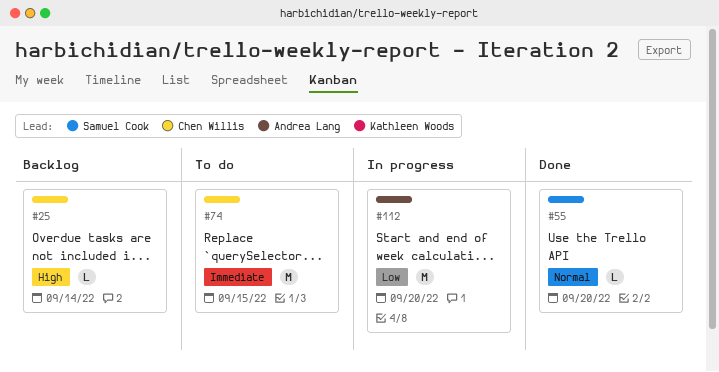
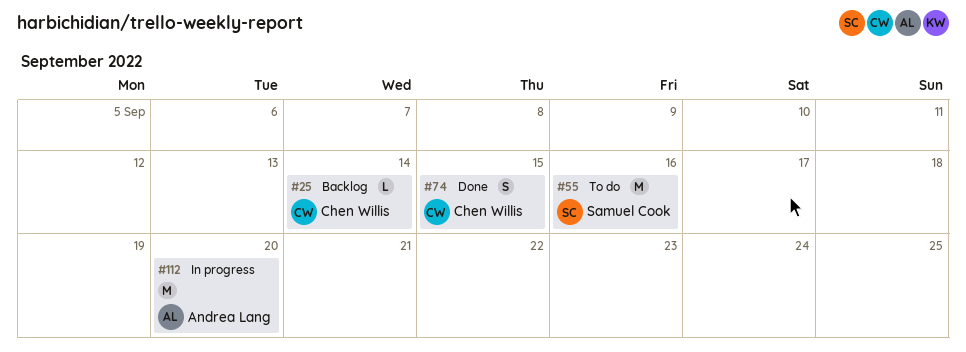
#55, status: Done -> To do
#55, estimate: L -> M
#55, due: Sep 20 -> Sep 16
#74, status: To do -> Done
#74, estimate: M -> S

